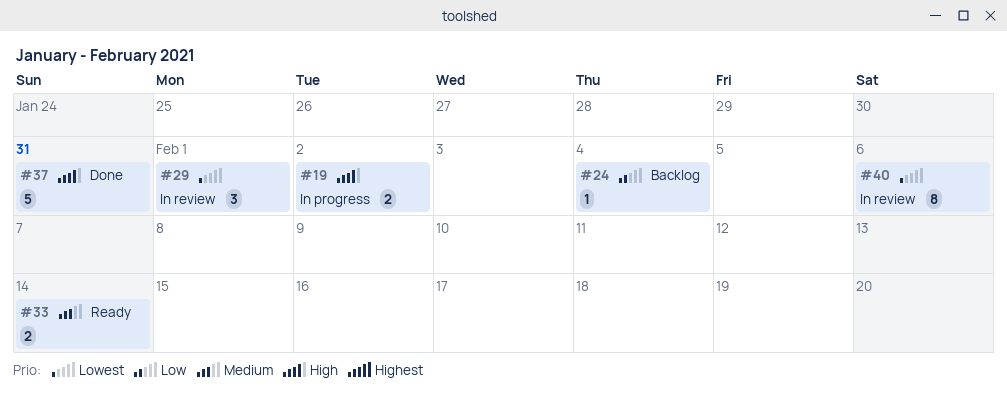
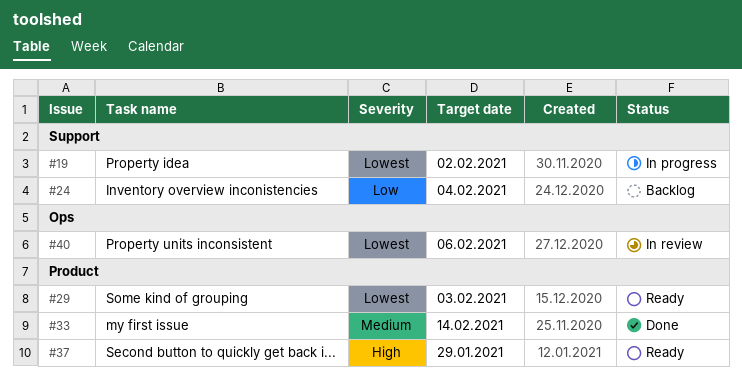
#19, priority: High -> Lowest
#29, status: In review -> Ready
#29, due: Feb 1 -> Feb 3
#33, status: Ready -> Done
#37, status: Done -> Ready
#37, due: Jan 31 -> Jan 29

